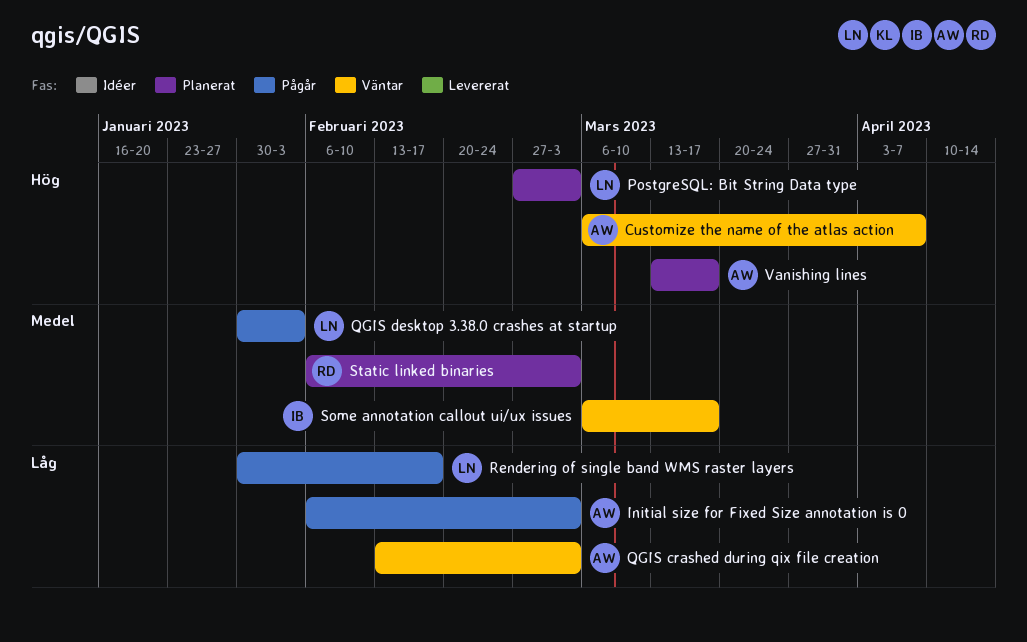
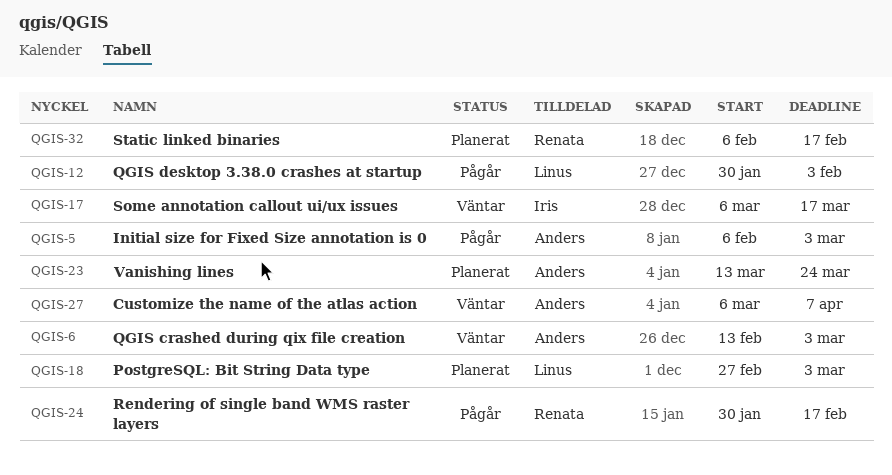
Rendering of single band WMS raster layers, owner: Linus -> Renata
Static linked binaries, due: Mar 3 -> Feb 17
Vanishing lines, due: Mar 17 -> Mar 24

